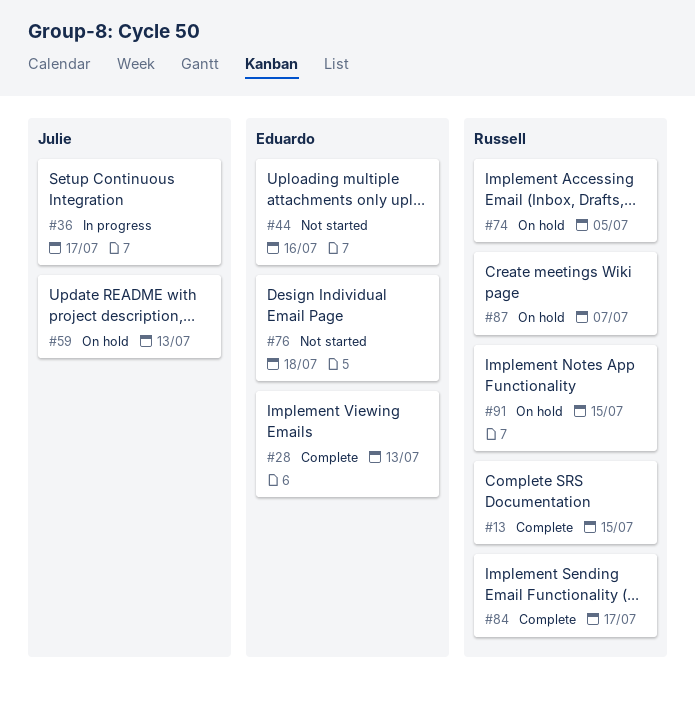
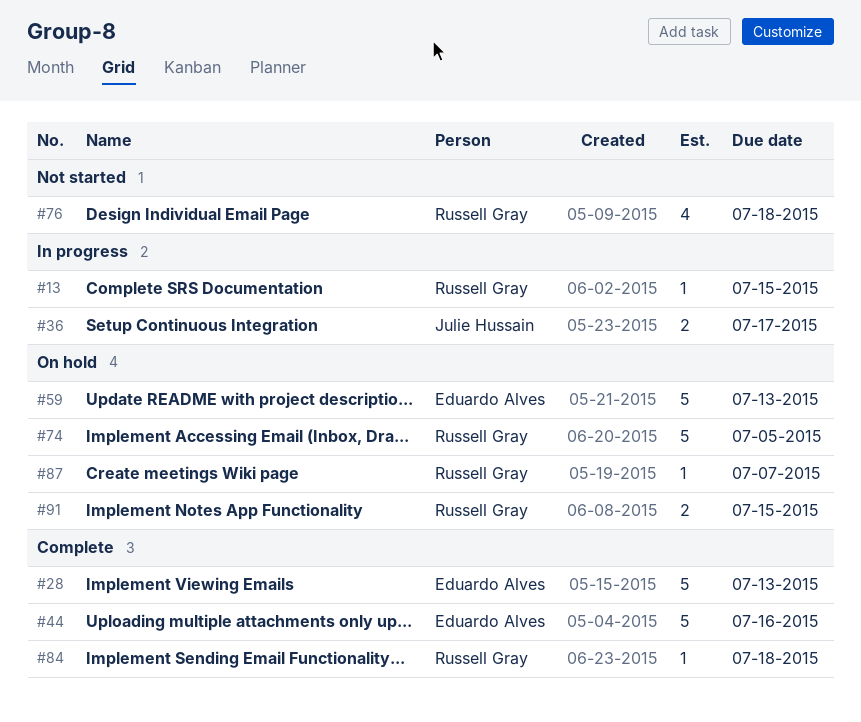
#13, status: Complete -> In progress
#44, status: Not started -> Complete
#59, owner: Julie Hussain -> Eduardo Alves
#76, owner: Eduardo Alves -> Russell Gray
#84, due: Jul 17 -> Jul 18

